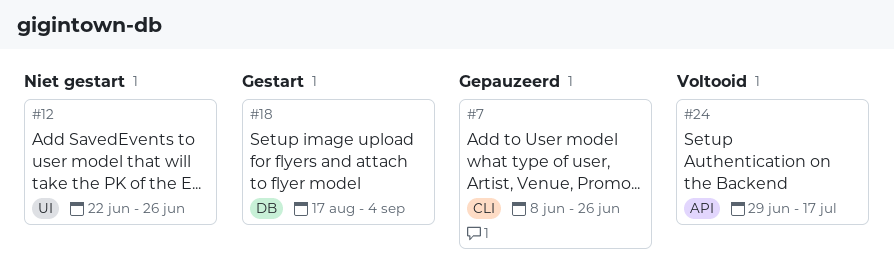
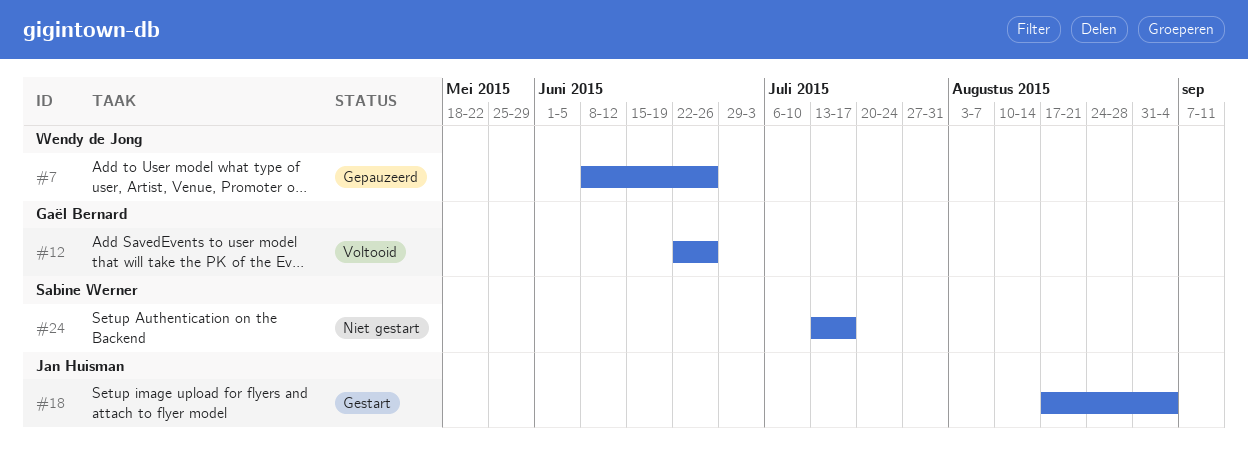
#12, status: Niet gestart -> Voltooid
#24, status: Voltooid -> Niet gestart
#24, start: Jun 29 -> Jul 13

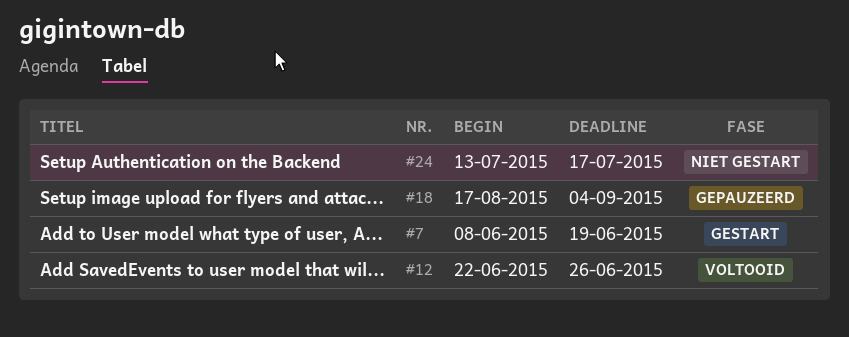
#7, status: Gepauzeerd -> Gestart
#7, due: Jun 26 -> Jun 19
#18, status: Gestart -> Gepauzeerd

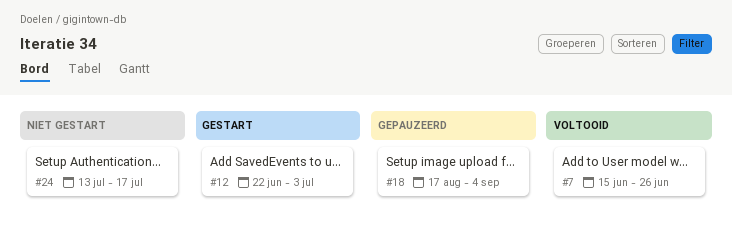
#7, status: Gestart -> Voltooid
#7, start: Jun 8 -> Jun 15
#7, due: Jun 19 -> Jun 26
#12, status: Voltooid -> Gestart
#12, due: Jun 26 -> Jul 3

